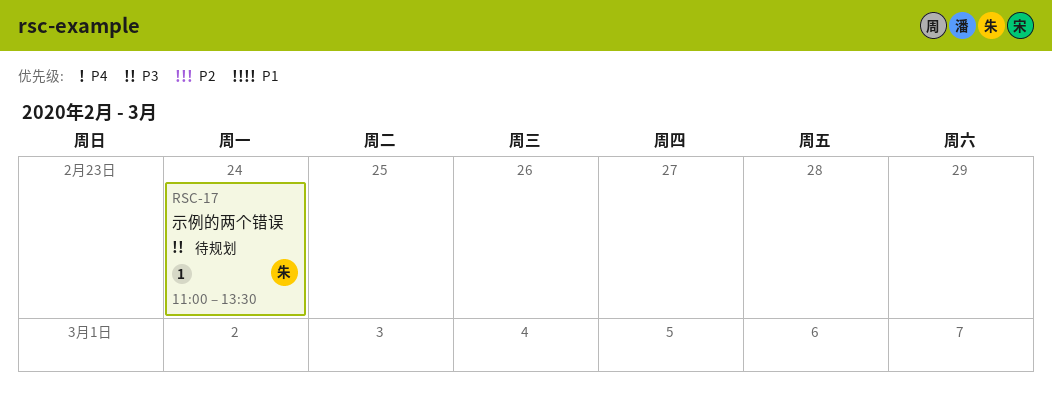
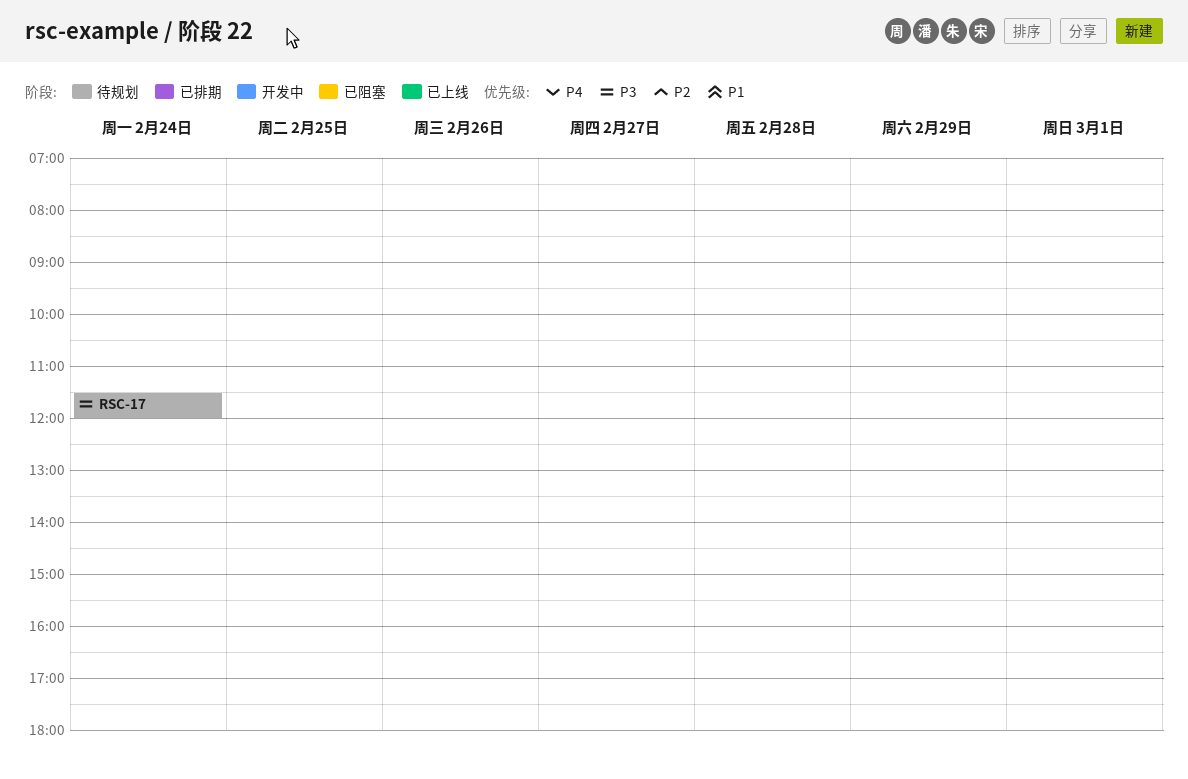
RSC-17, begins: 11:00 -> 11:30
RSC-17, ends: 13:30 -> 12:00

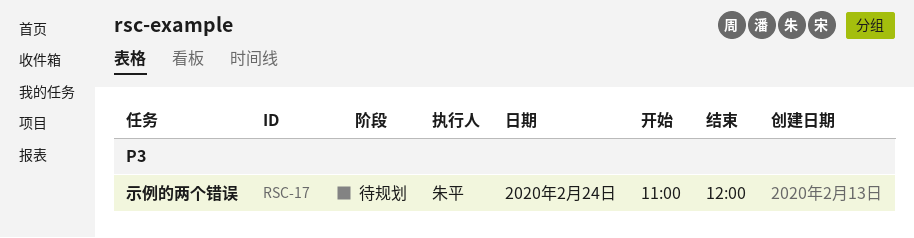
RSC-17, begins: 11:30 -> 11:00

